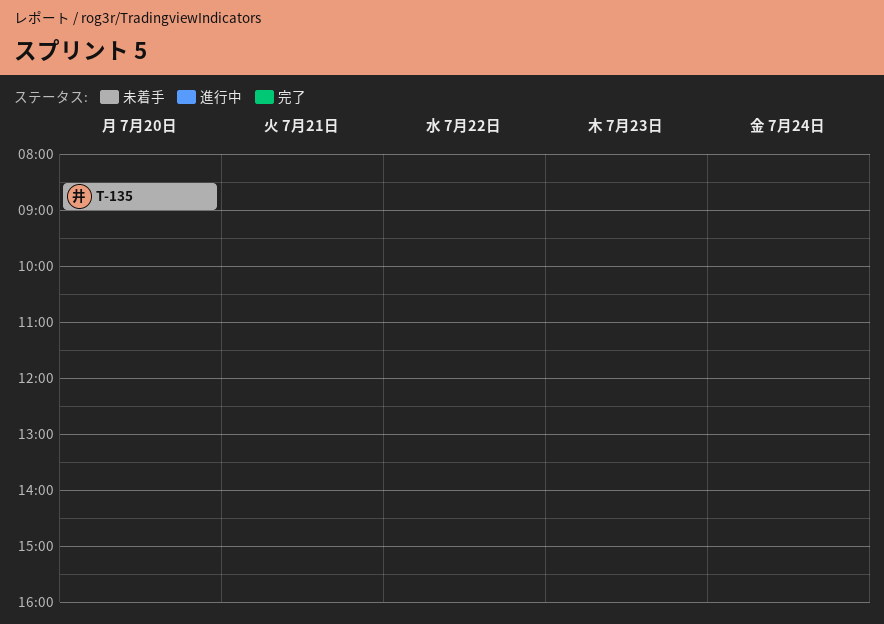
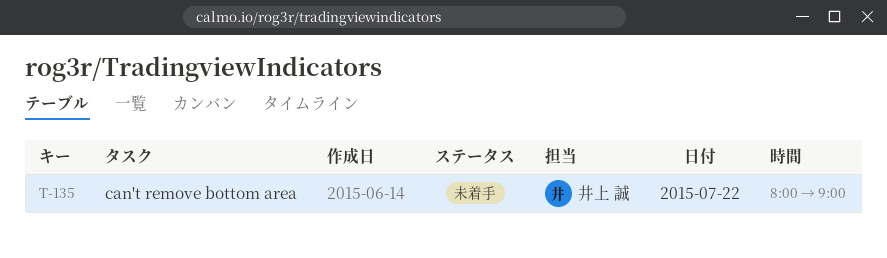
T-135, day: Jul 20 -> Jul 22
T-135, begins: 08:30 -> 08:00

